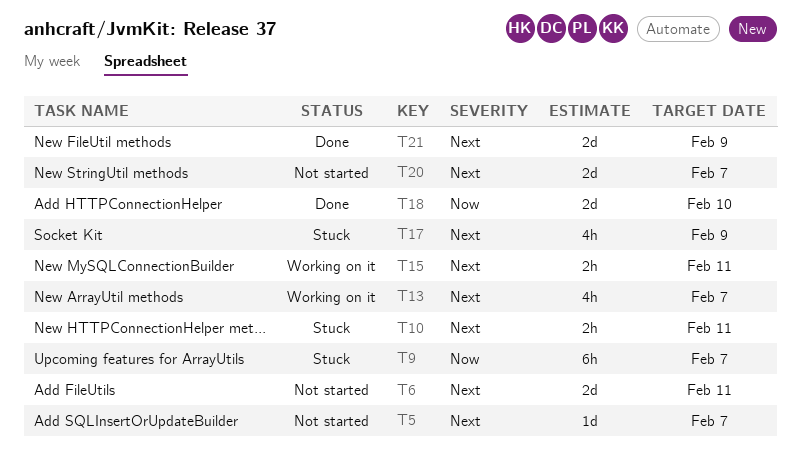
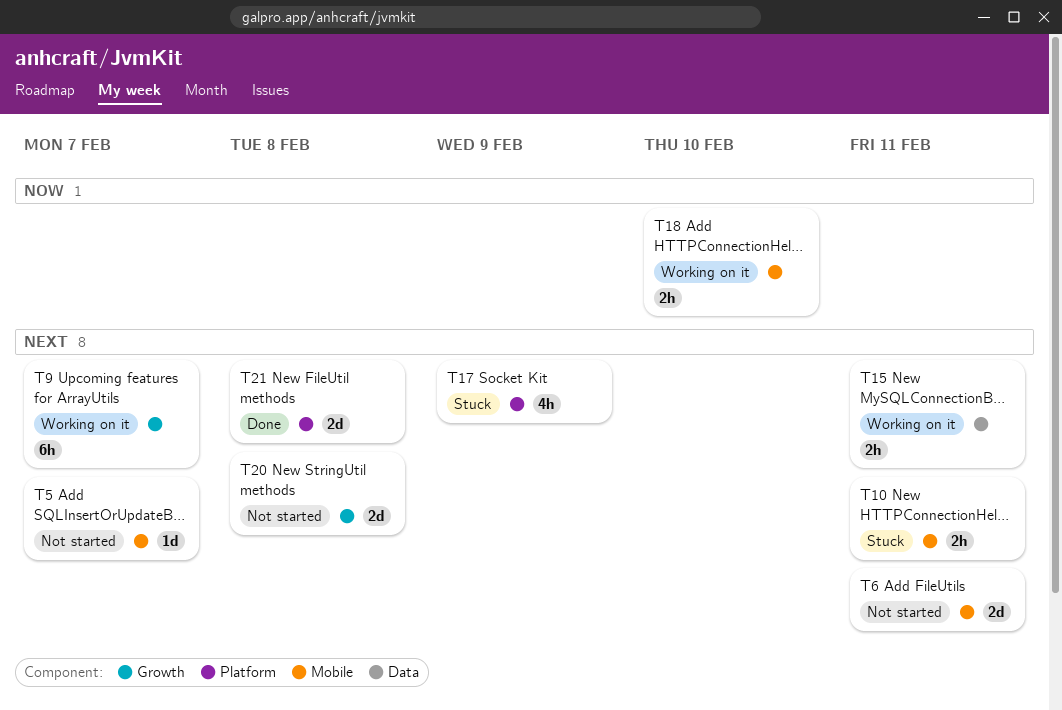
T9, status: Stuck -> Working on it
T9, priority: Now -> Next
T13: present -> none
T18, status: Done -> Working on it
T18, estimate: 2d -> 2h
T20, due: Feb 7 -> Feb 8
T21, due: Feb 9 -> Feb 8

